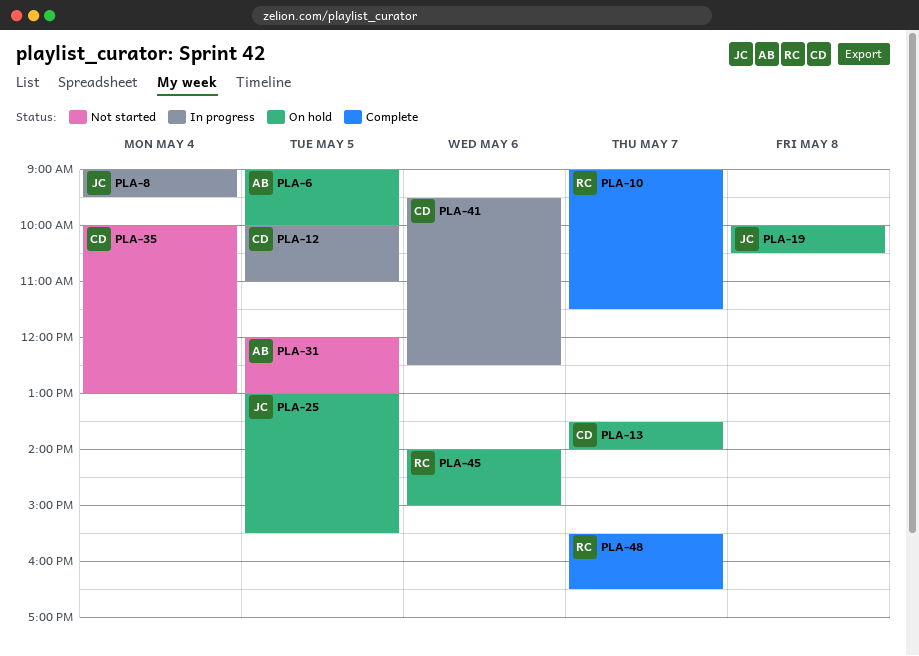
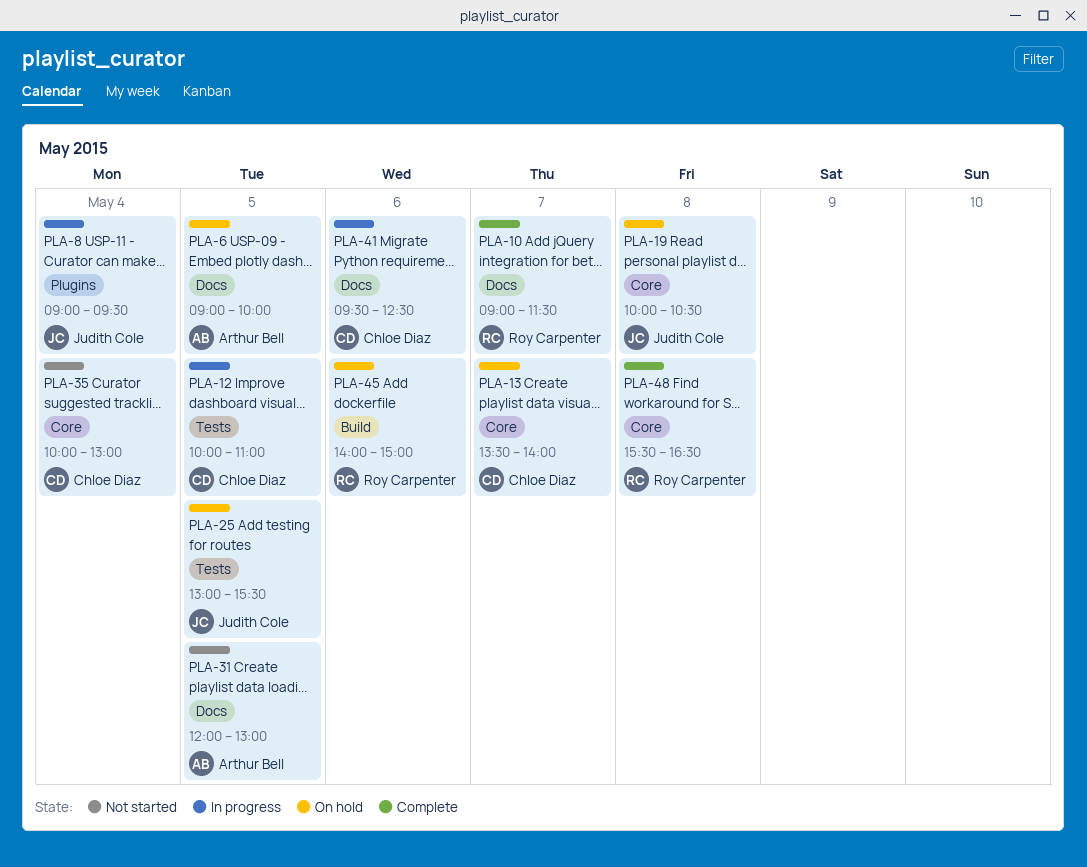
PLA-48, day: May 7 -> May 8

